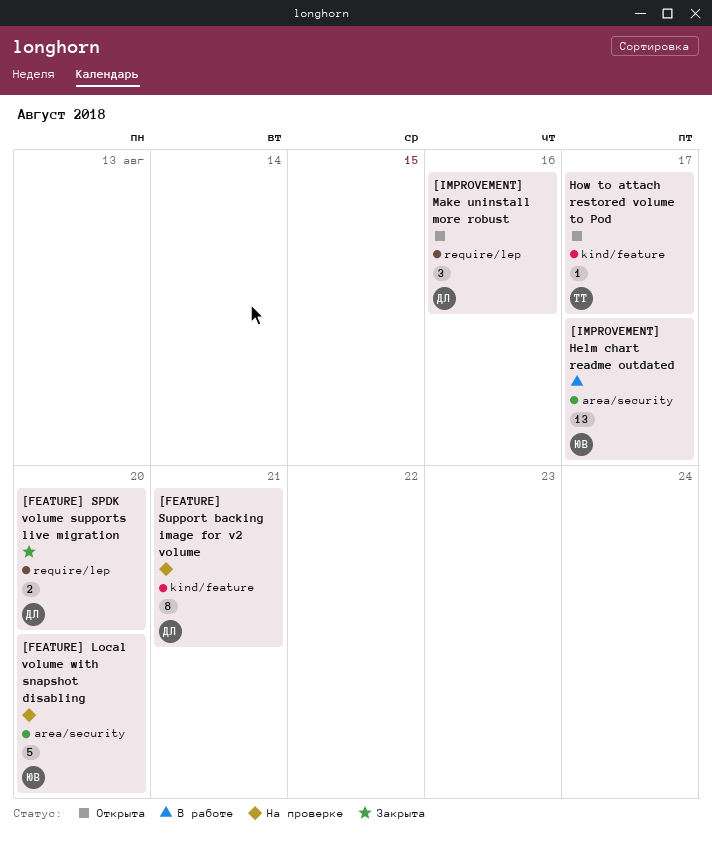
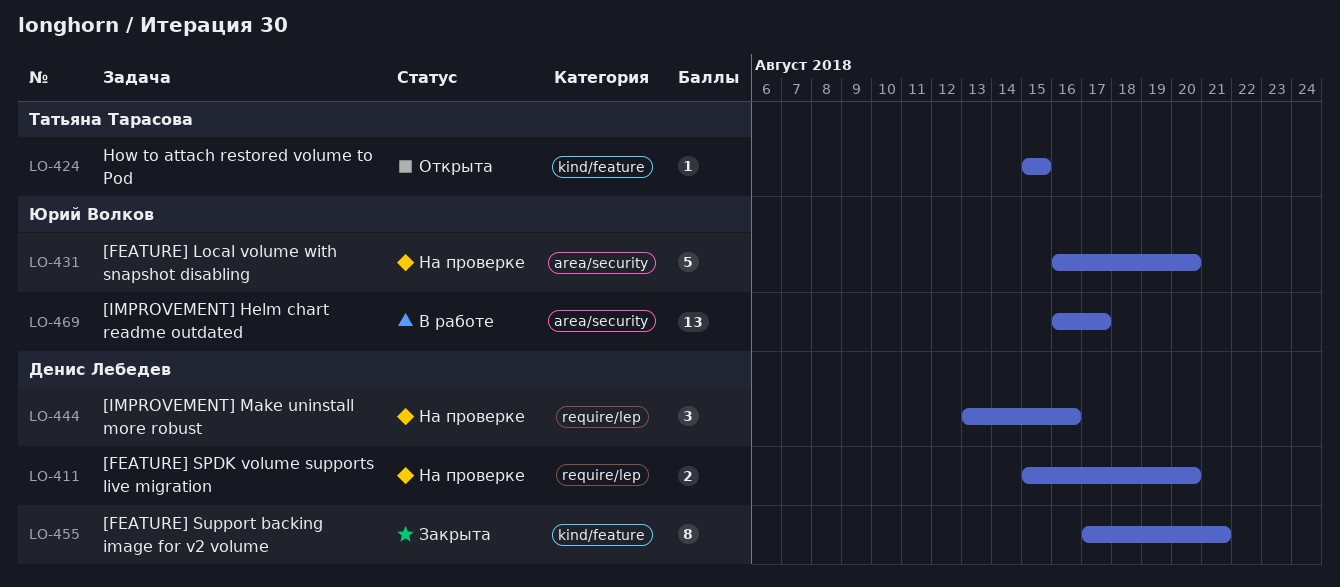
[FEATURE] SPDK volume supports live migration, status: Закрыта -> На проверке
[FEATURE] Support backing image for v2 volume, status: На проверке -> Закрыта
[IMPROVEMENT] Make uninstall more robust, status: Открыта -> На проверке
How to attach restored volume to Pod, due: Aug 17 -> Aug 15

